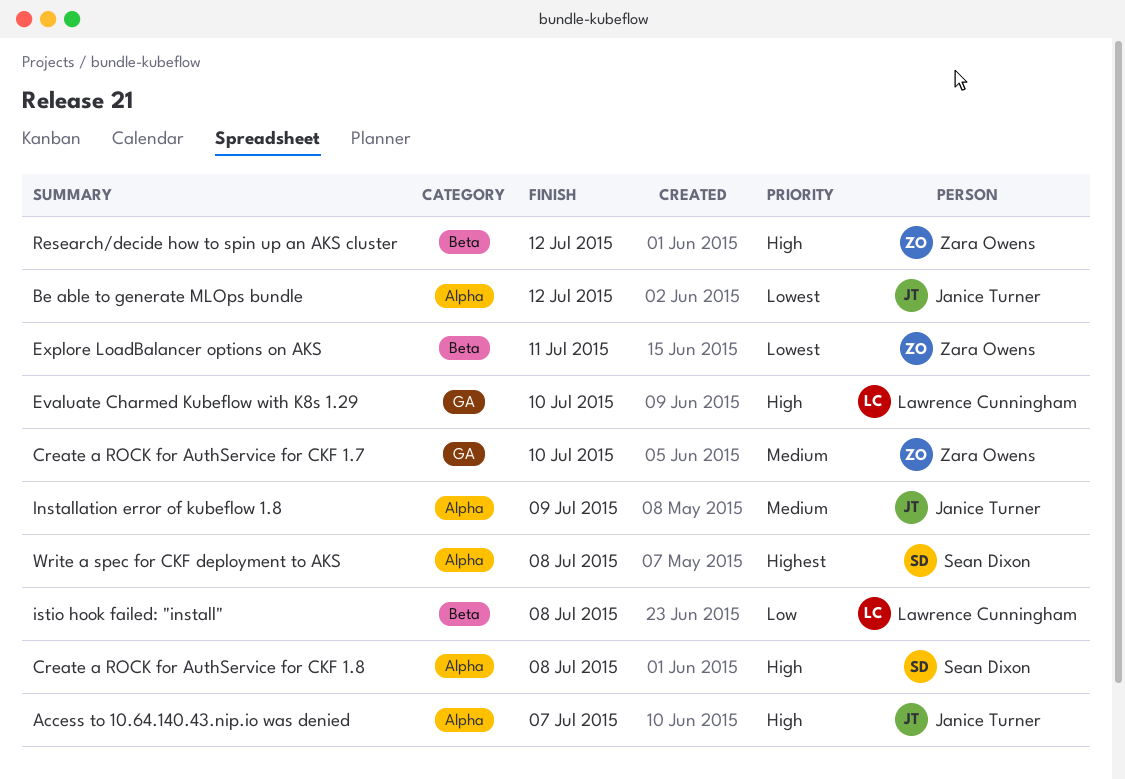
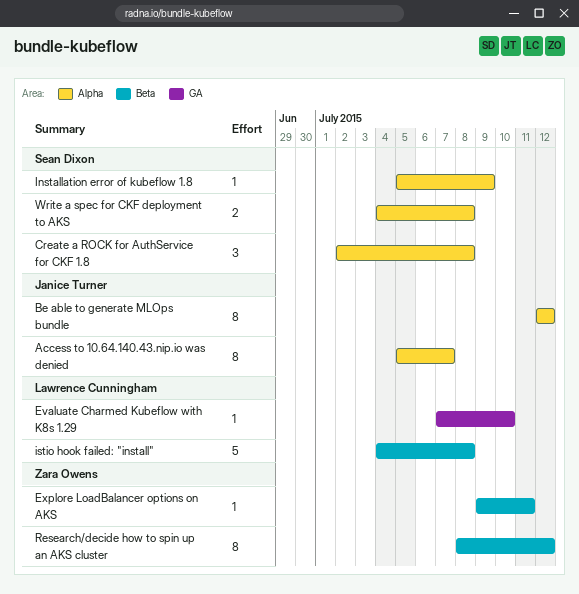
Create a ROCK for AuthService for CKF 1.7: present -> none
Installation error of kubeflow 1.8, owner: Janice Turner -> Sean Dixon

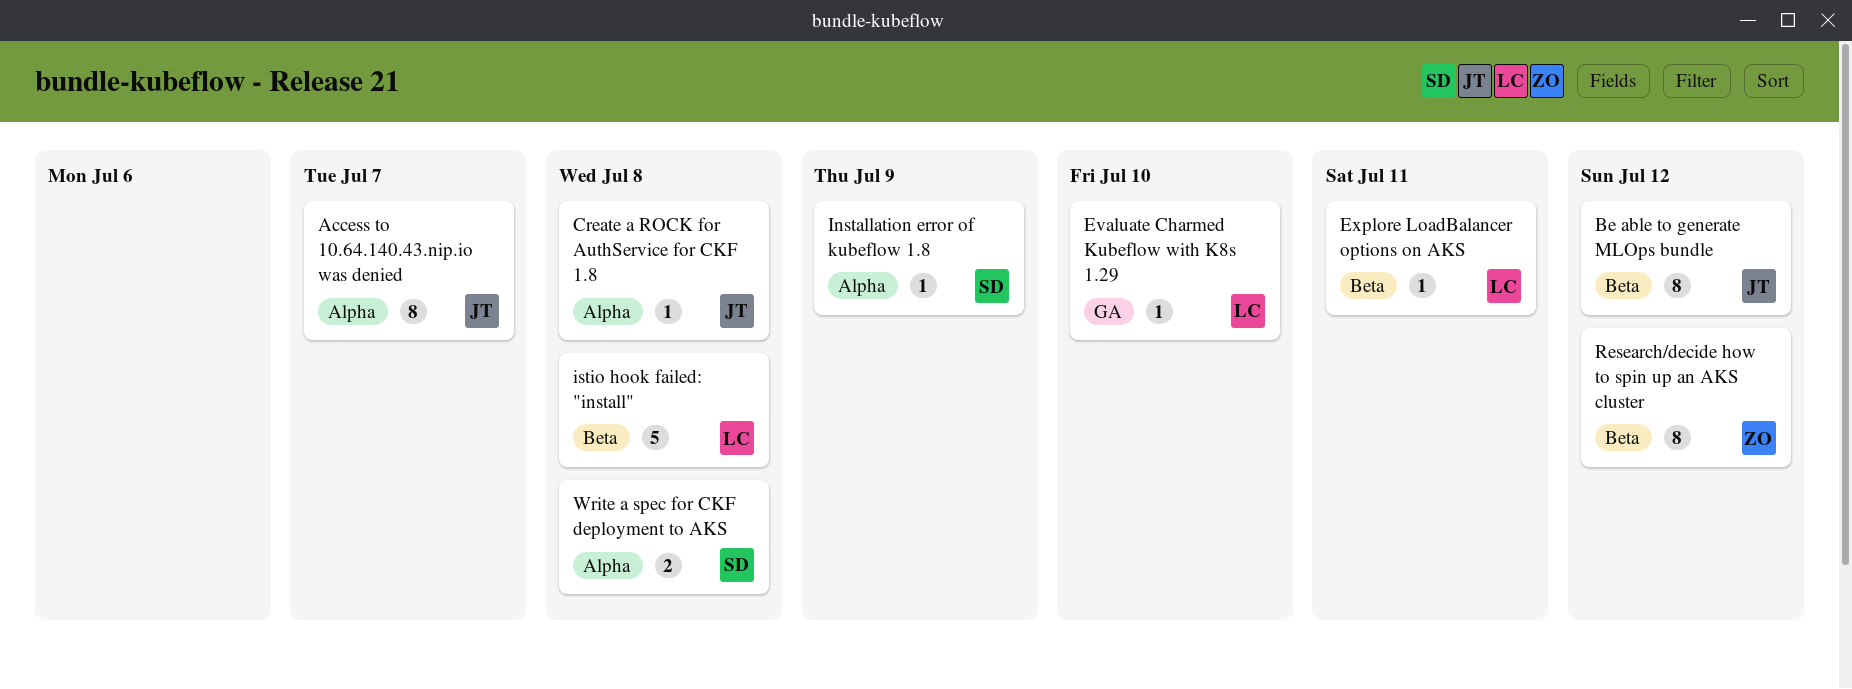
Be able to generate MLOps bundle, label: Alpha -> Beta
Create a ROCK for AuthService for CKF 1.8, owner: Sean Dixon -> Janice Turner
Create a ROCK for AuthService for CKF 1.8, estimate: 3 -> 1
Explore LoadBalancer options on AKS, owner: Zara Owens -> Lawrence Cunningham

